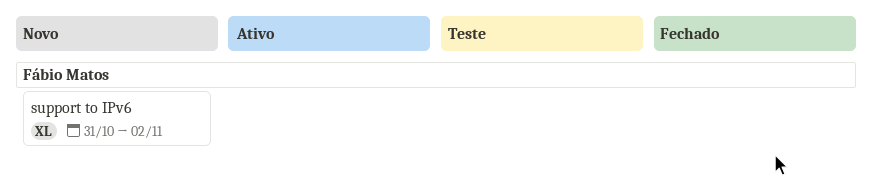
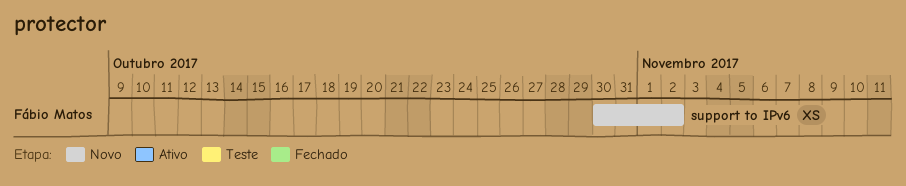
support to IPv6, estimate: XL -> XS
support to IPv6, start: Oct 31 -> Oct 30

